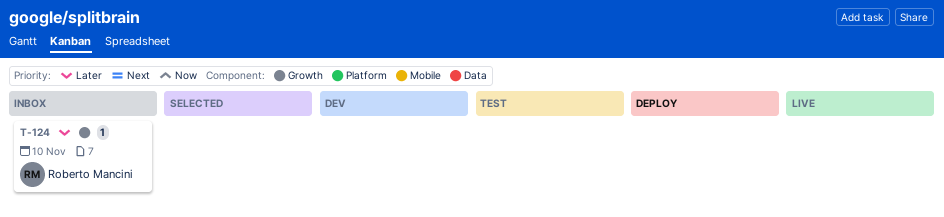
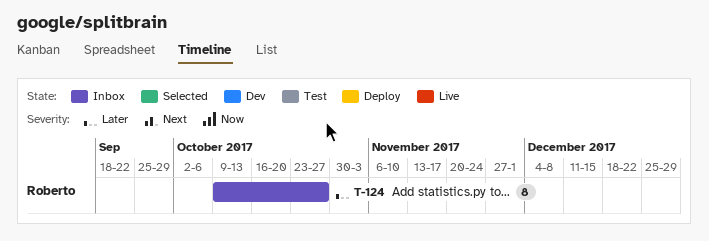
T-124, estimate: 1 -> 8
T-124, due: Nov 10 -> Oct 27

